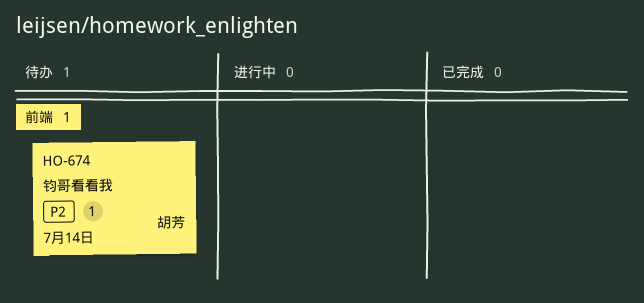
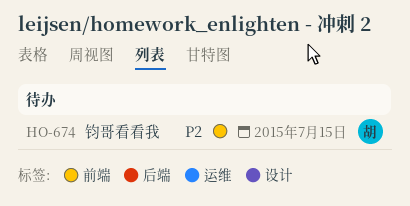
HO-674, due: Jul 14 -> Jul 15

